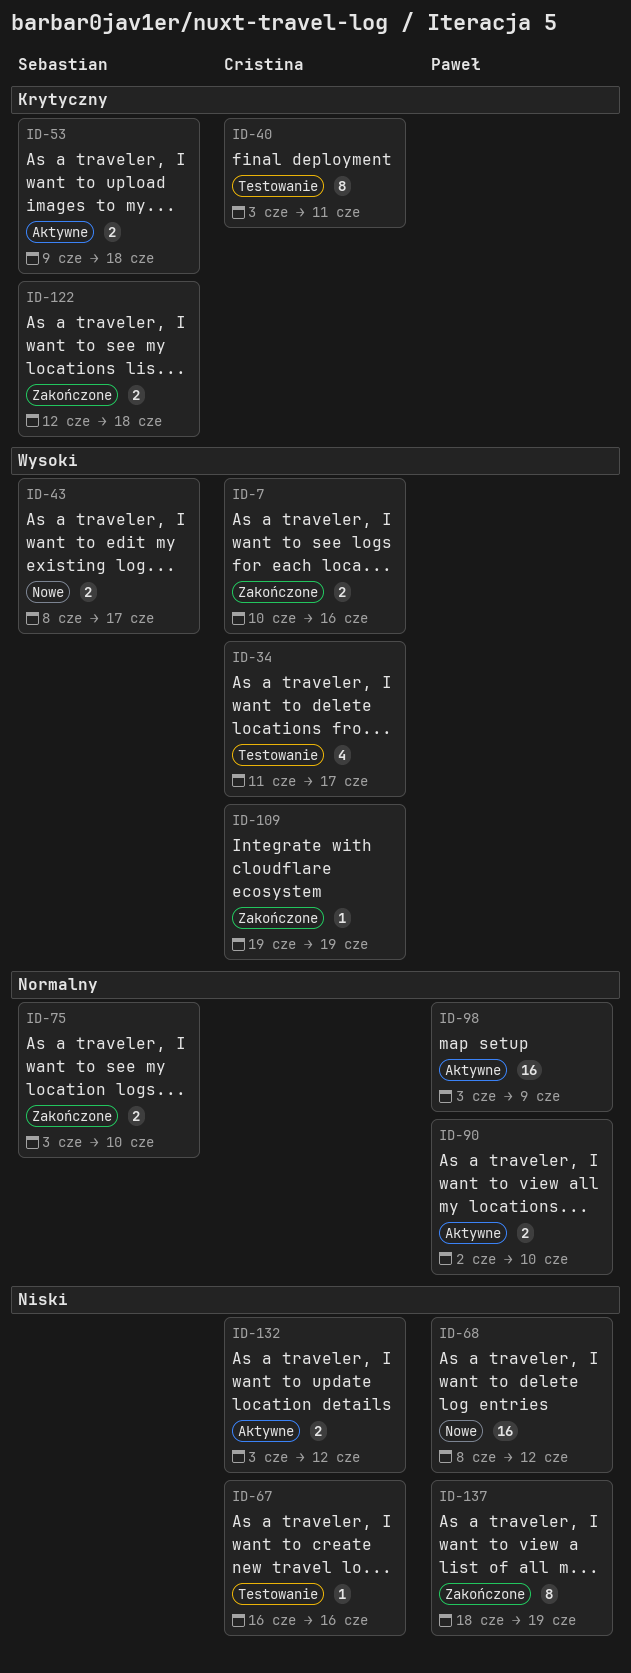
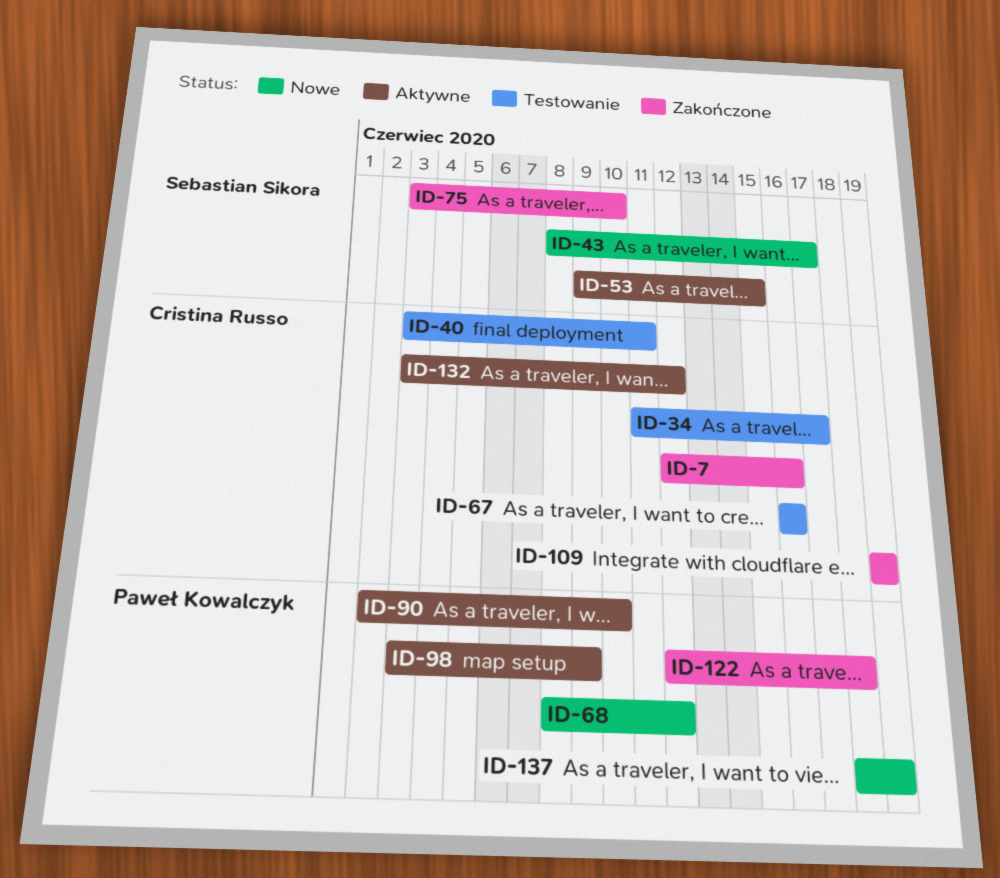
ID-7, start: Jun 10 -> Jun 12
ID-53, due: Jun 18 -> Jun 15
ID-122, owner: Sebastian Sikora -> Paweł Kowalczyk
ID-137, status: Zakończone -> Nowe

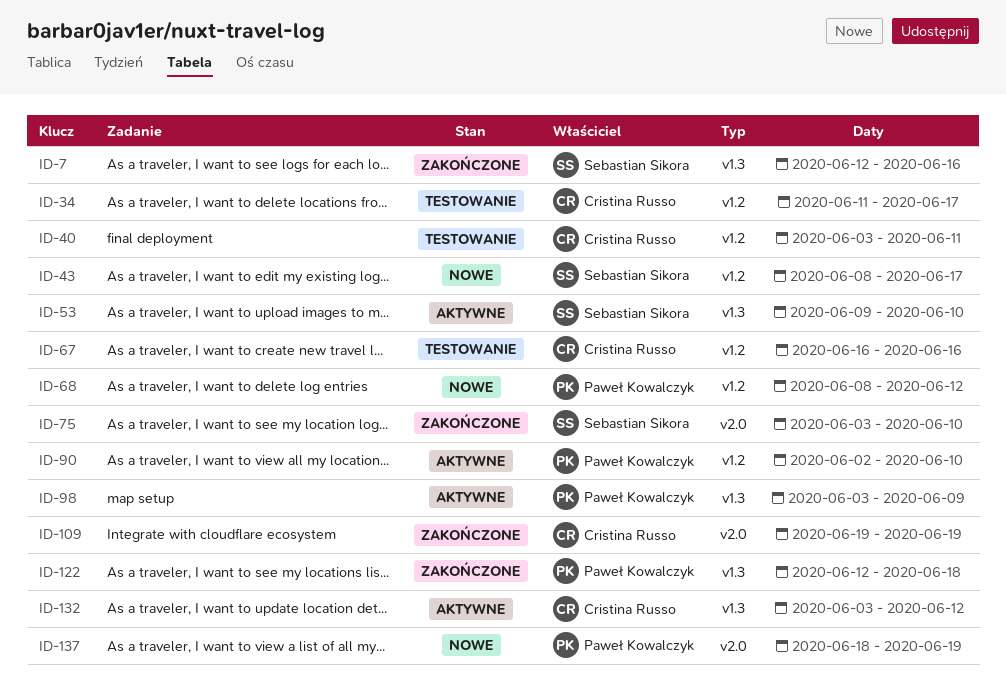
ID-7, owner: Cristina Russo -> Sebastian Sikora
ID-53, due: Jun 15 -> Jun 10

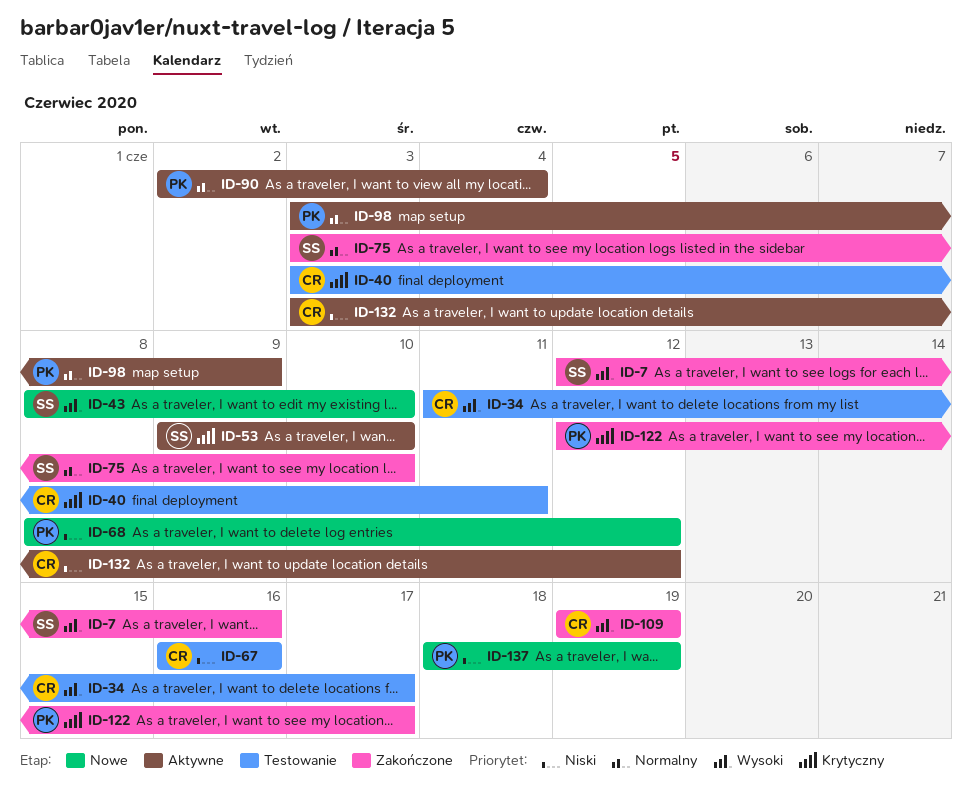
ID-43, due: Jun 17 -> Jun 10
ID-90, due: Jun 10 -> Jun 4
ID-122, due: Jun 18 -> Jun 17

